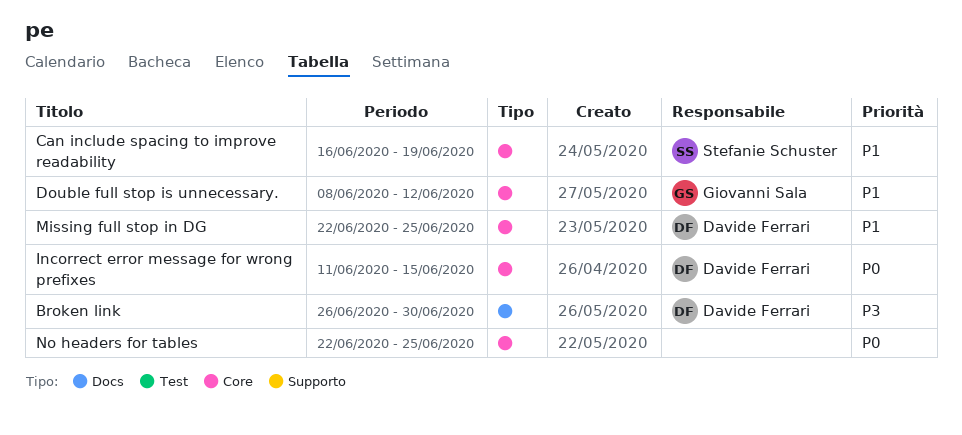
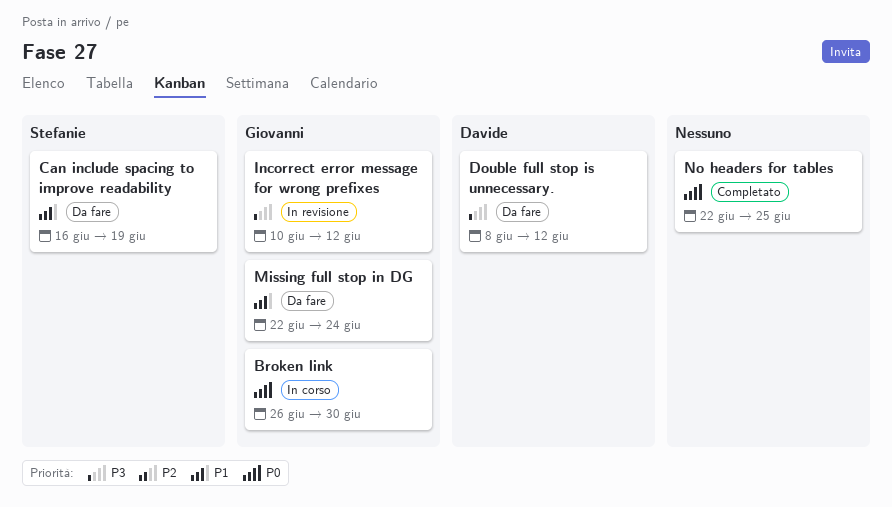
Broken link, owner: Davide Ferrari -> Giovanni Sala
Broken link, priority: P3 -> P0
Double full stop is unnecessary., owner: Giovanni Sala -> Davide Ferrari
Double full stop is unnecessary., priority: P1 -> P3
Incorrect error message for wrong prefixes, owner: Davide Ferrari -> Giovanni Sala
Incorrect error message for wrong prefixes, priority: P0 -> P3
Incorrect error message for wrong prefixes, start: Jun 11 -> Jun 10
Incorrect error message for wrong prefixes, due: Jun 15 -> Jun 12
Missing full stop in DG, owner: Davide Ferrari -> Giovanni Sala
Missing full stop in DG, due: Jun 25 -> Jun 24

